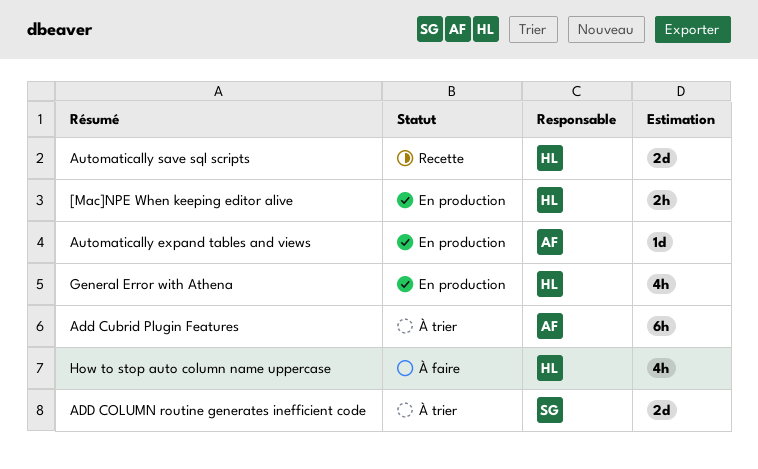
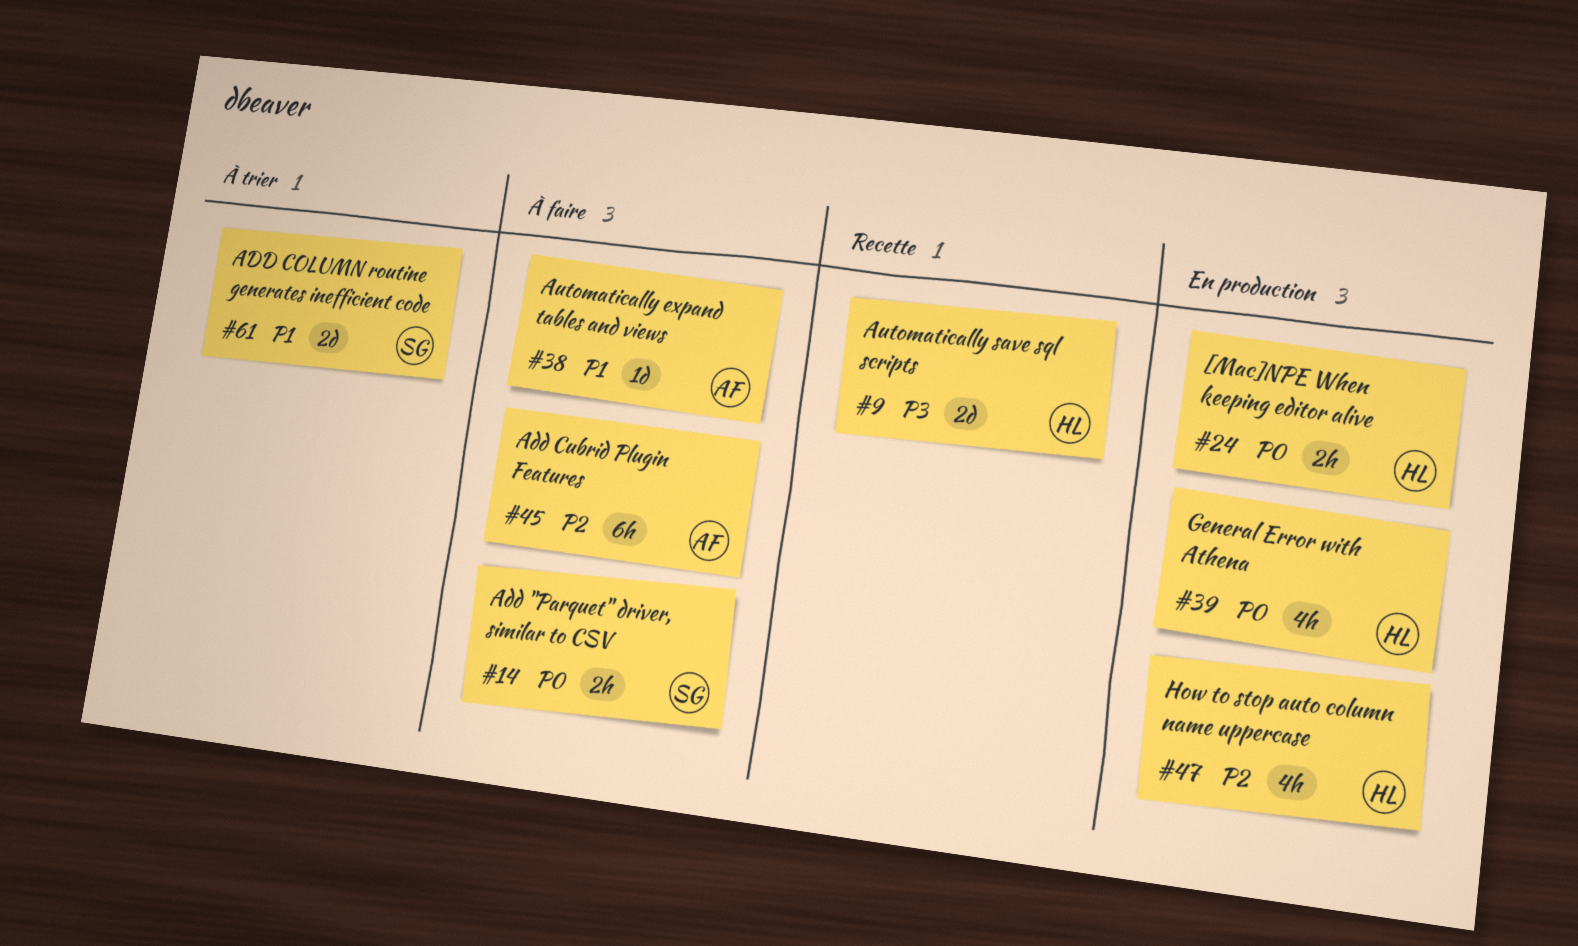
Add "Parquet" driver, similar to CSV: none -> present
Add Cubrid Plugin Features, status: À trier -> À faire
Automatically expand tables and views, status: En production -> À faire
How to stop auto column name uppercase, status: À faire -> En production

